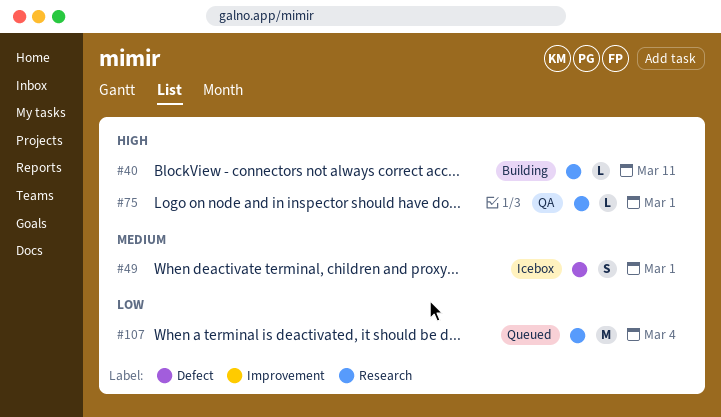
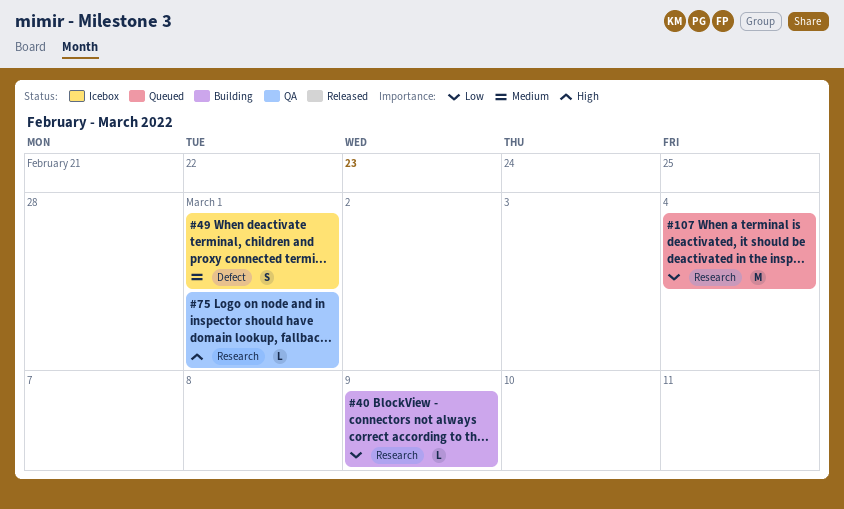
#40, priority: High -> Low
#40, due: Mar 11 -> Mar 9

